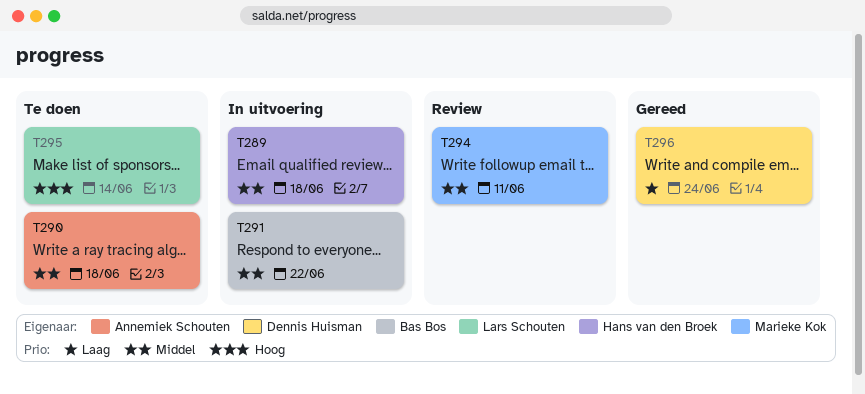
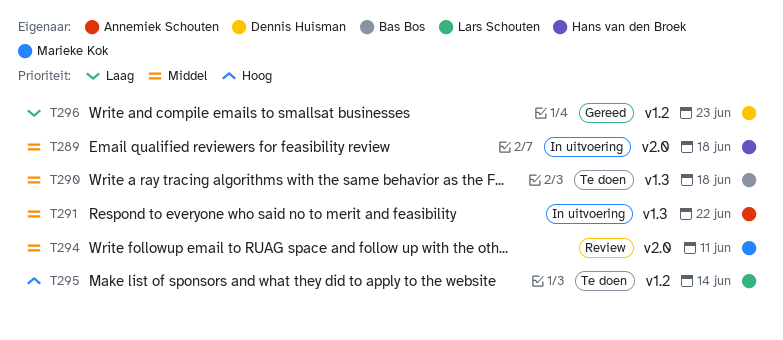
T290, owner: Annemiek Schouten -> Bas Bos
T291, owner: Bas Bos -> Annemiek Schouten
T296, due: Jun 24 -> Jun 23

